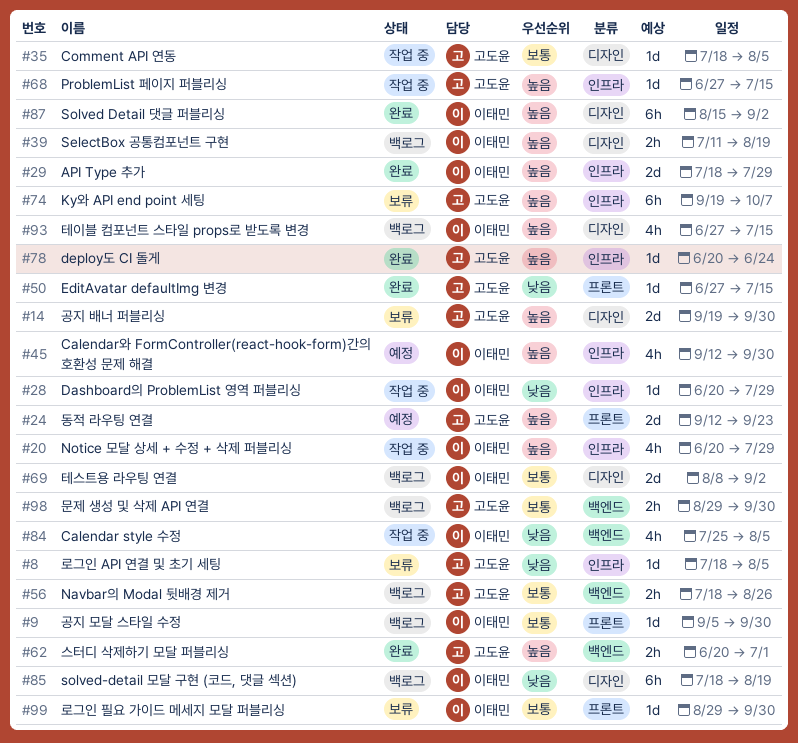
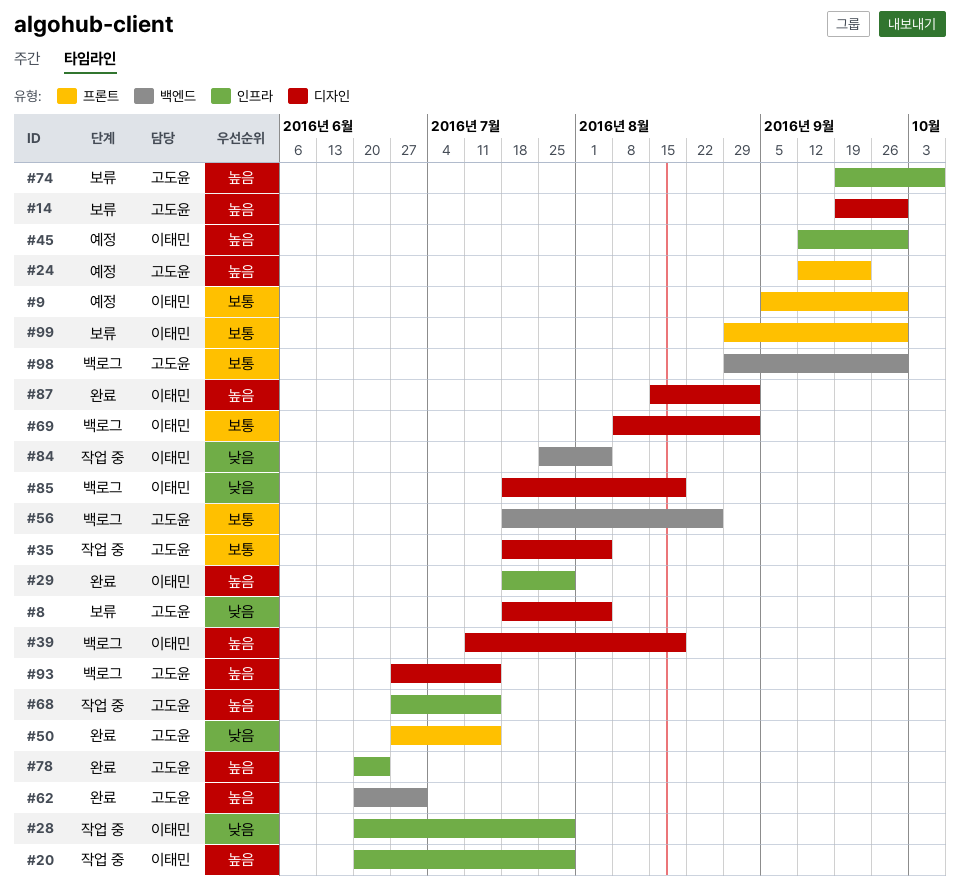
#8, label: 인프라 -> 디자인
#9, status: 백로그 -> 예정
#93, owner: 이태민 -> 고도윤

